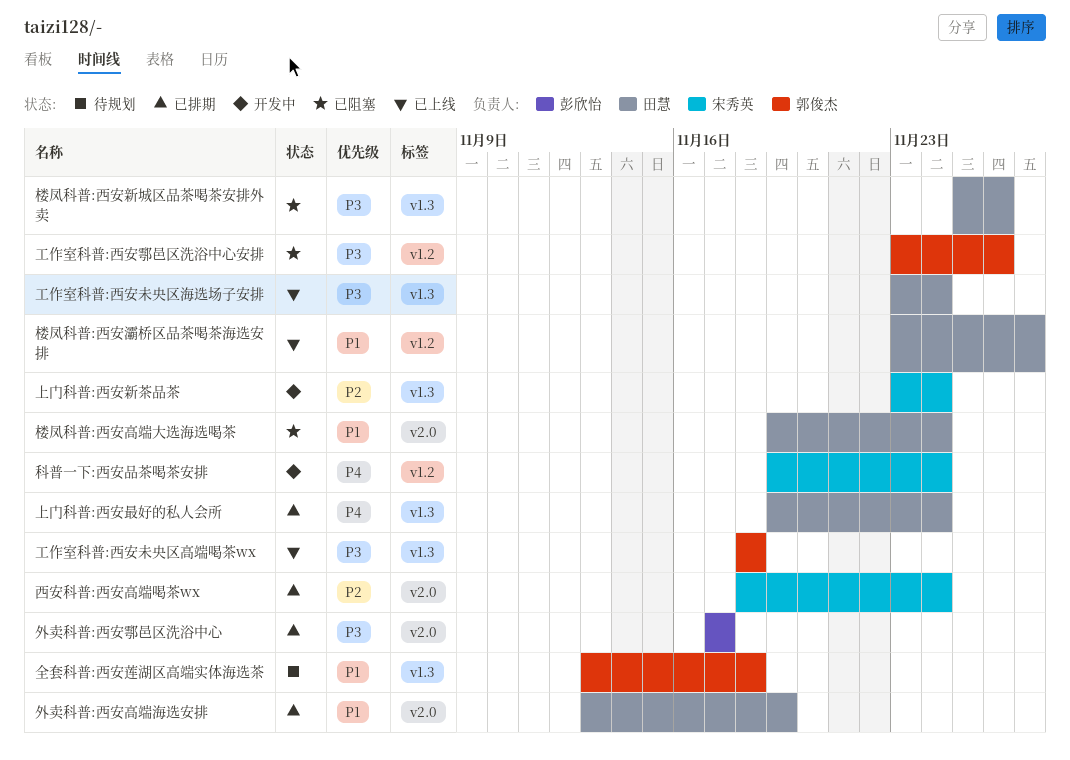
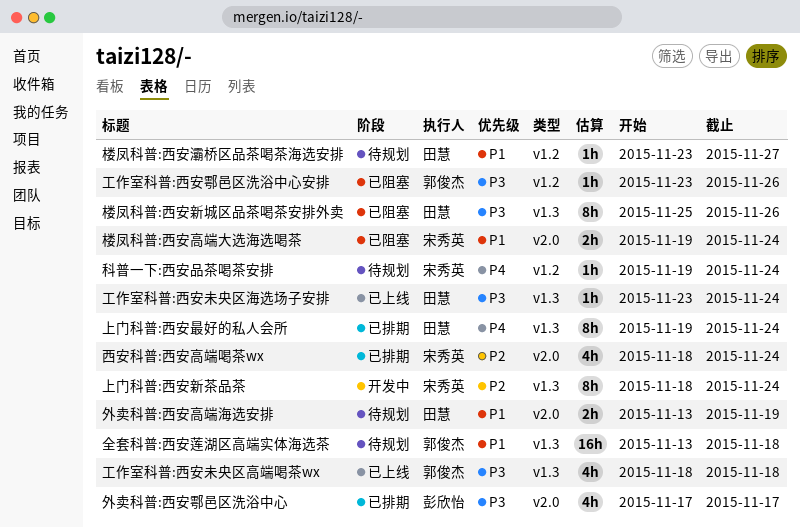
上门科普:西安新茶品茶, start: Nov 23 -> Nov 18
外卖科普:西安高端海选安排, status: 已排期 -> 待规划
楼凤科普:西安灞桥区品茶喝茶海选安排, status: 已上线 -> 待规划
楼凤科普:西安高端大选海选喝茶, owner: 田慧 -> 宋秀英
科普一下:西安品茶喝茶安排, status: 开发中 -> 待规划

